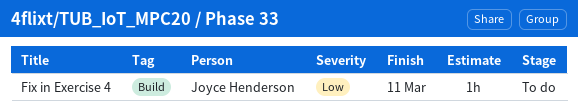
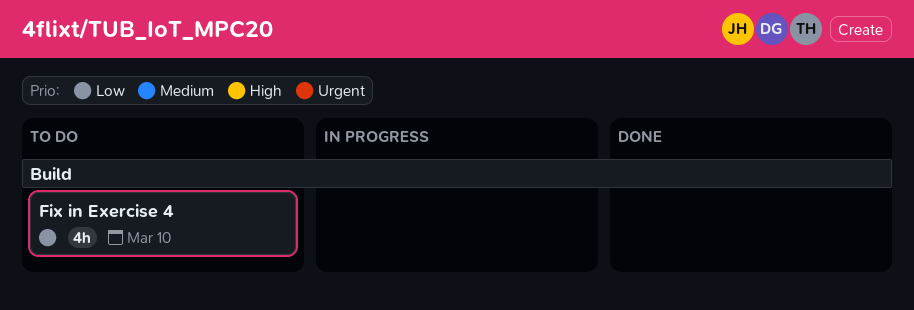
Fix in Exercise 4, estimate: 1h -> 4h
Fix in Exercise 4, due: Mar 11 -> Mar 10

